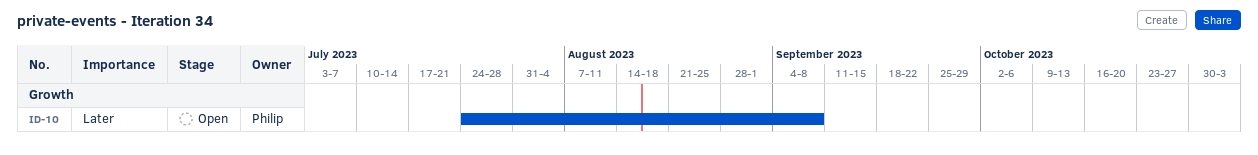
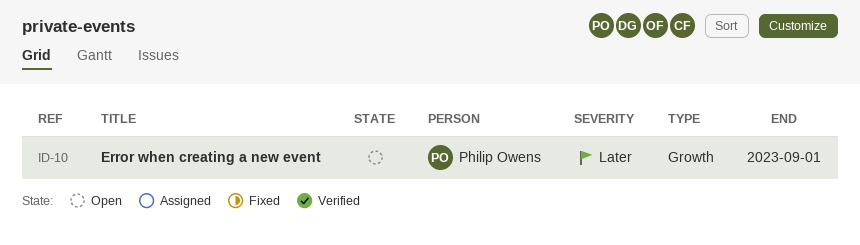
ID-10, due: Sep 8 -> Sep 1

